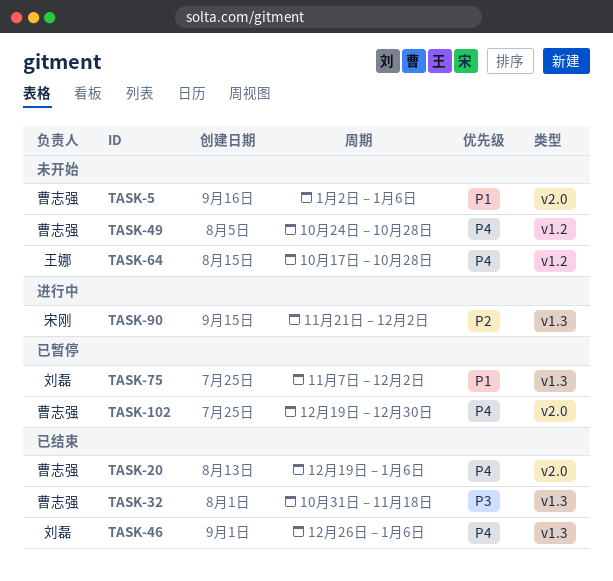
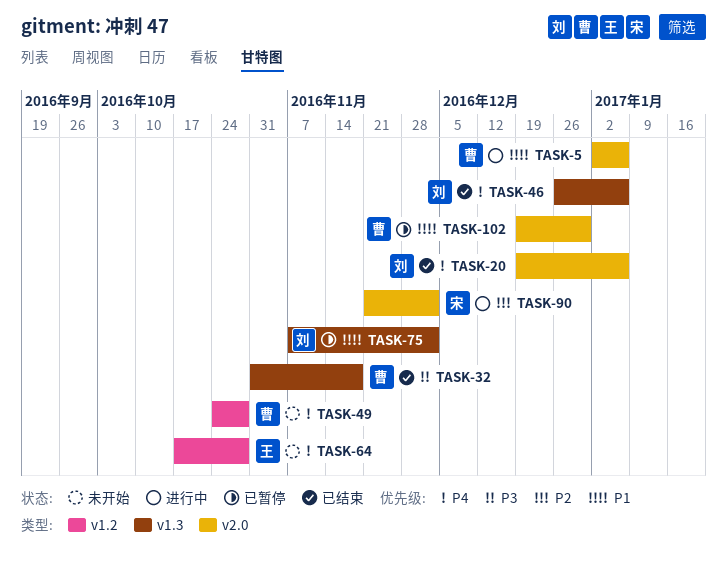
TASK-5, status: 未开始 -> 进行中
TASK-20, owner: 曹志强 -> 刘磊
TASK-90, label: v1.3 -> v2.0
TASK-102, priority: P4 -> P1

